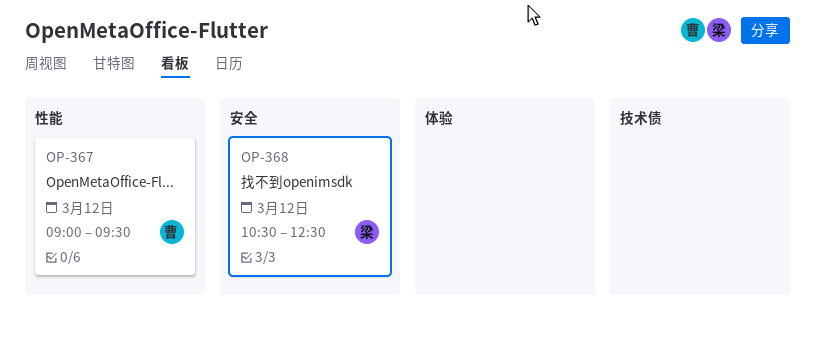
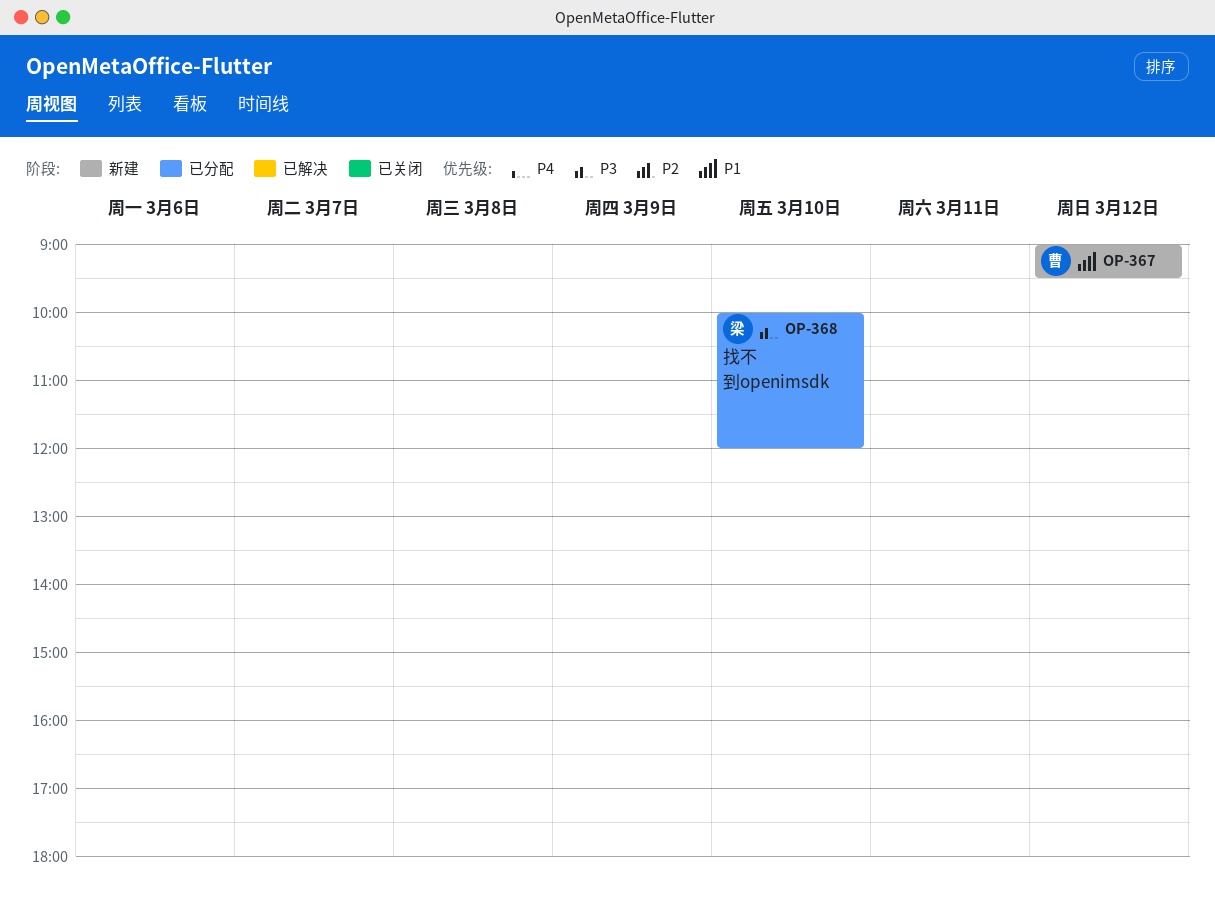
OP-368, day: Mar 12 -> Mar 10
OP-368, begins: 10:30 -> 10:00
OP-368, ends: 12:30 -> 12:00

